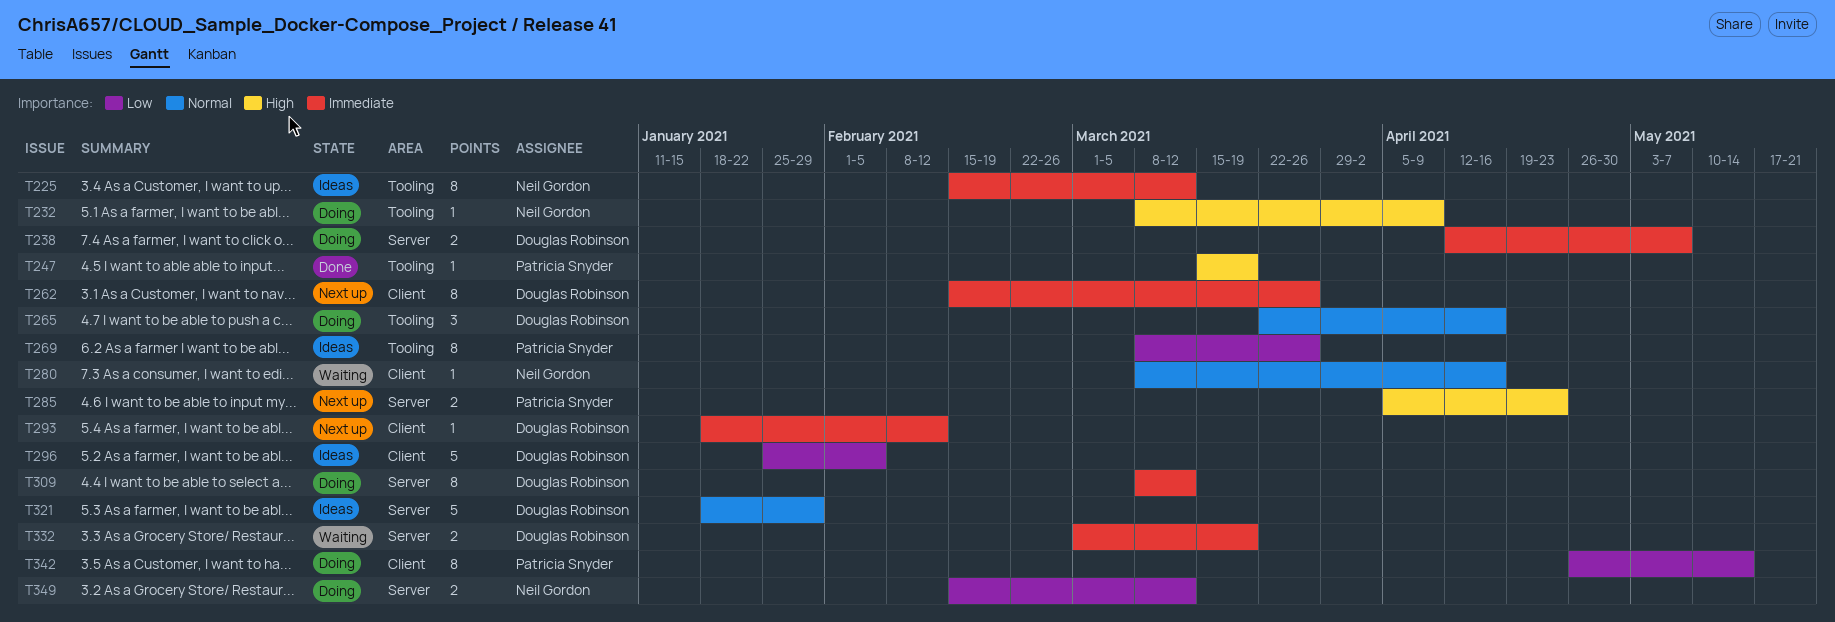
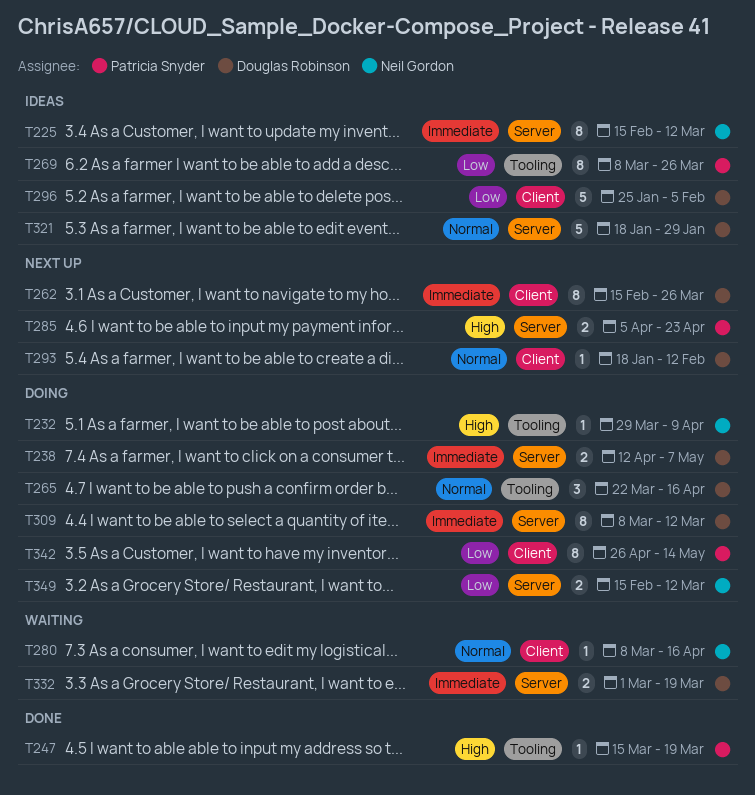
T225, label: Tooling -> Server
T232, start: Mar 8 -> Mar 29
T293, priority: Immediate -> Normal

